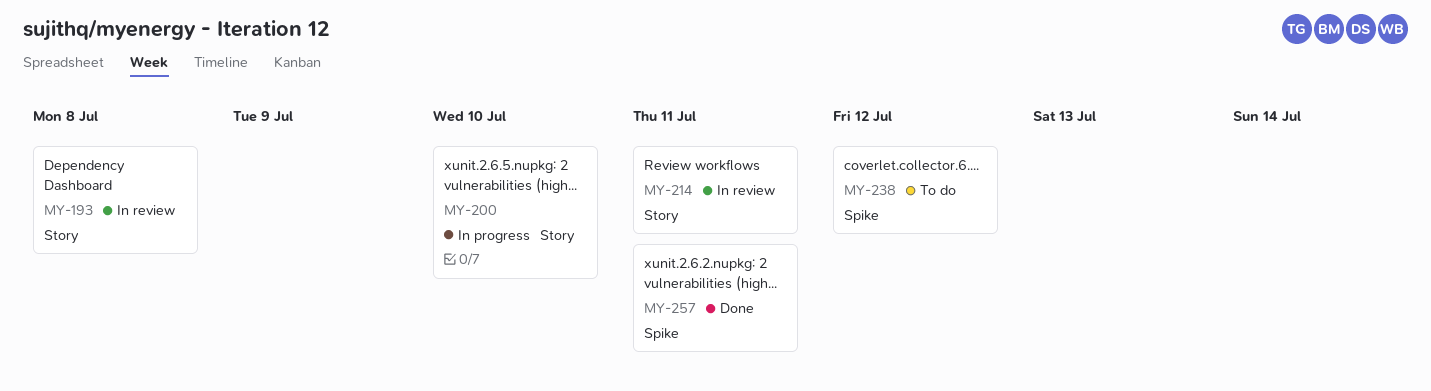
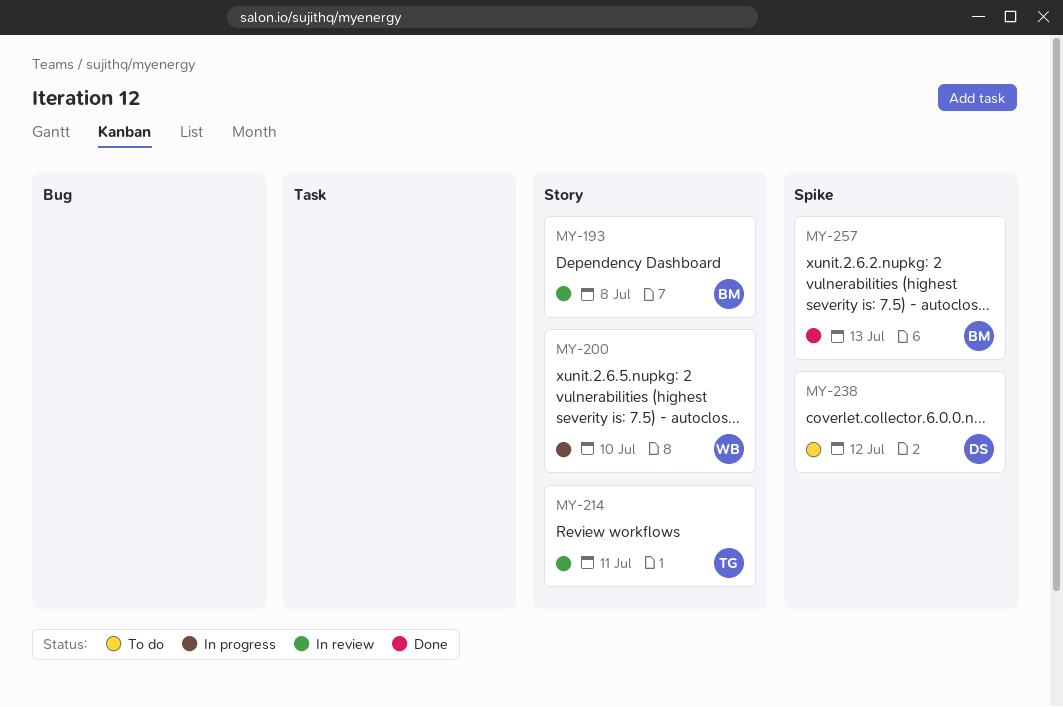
MY-257, due: Jul 11 -> Jul 13

